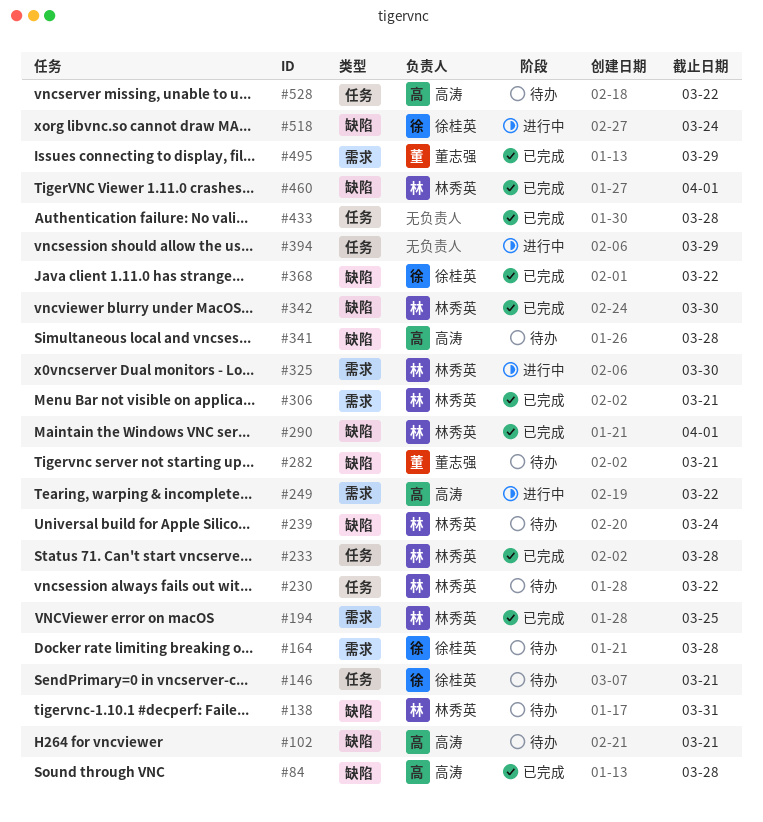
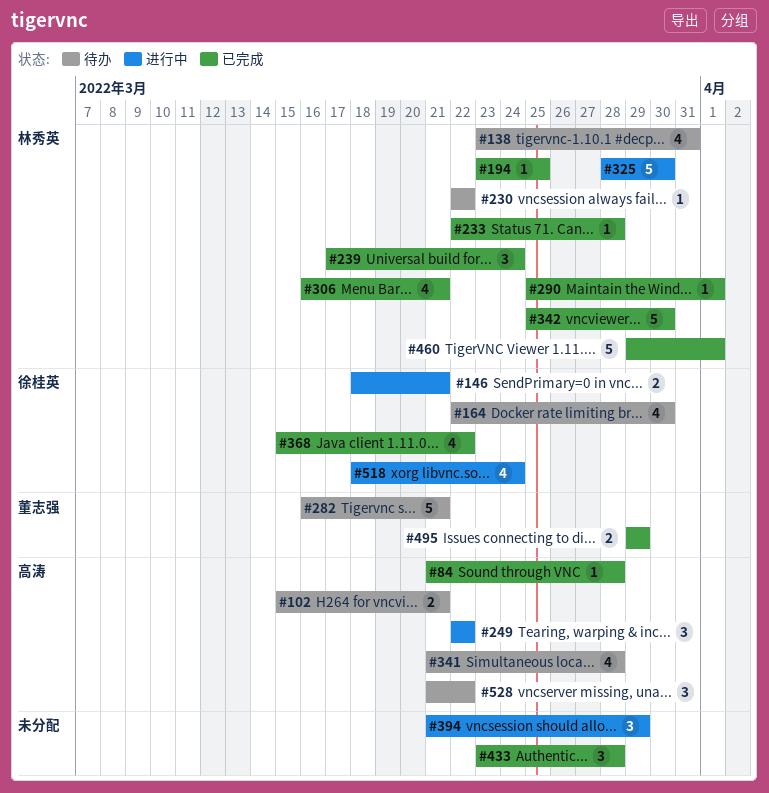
#146, status: 待办 -> 进行中
#164, due: Mar 28 -> Mar 30
#239, status: 待办 -> 已完成

